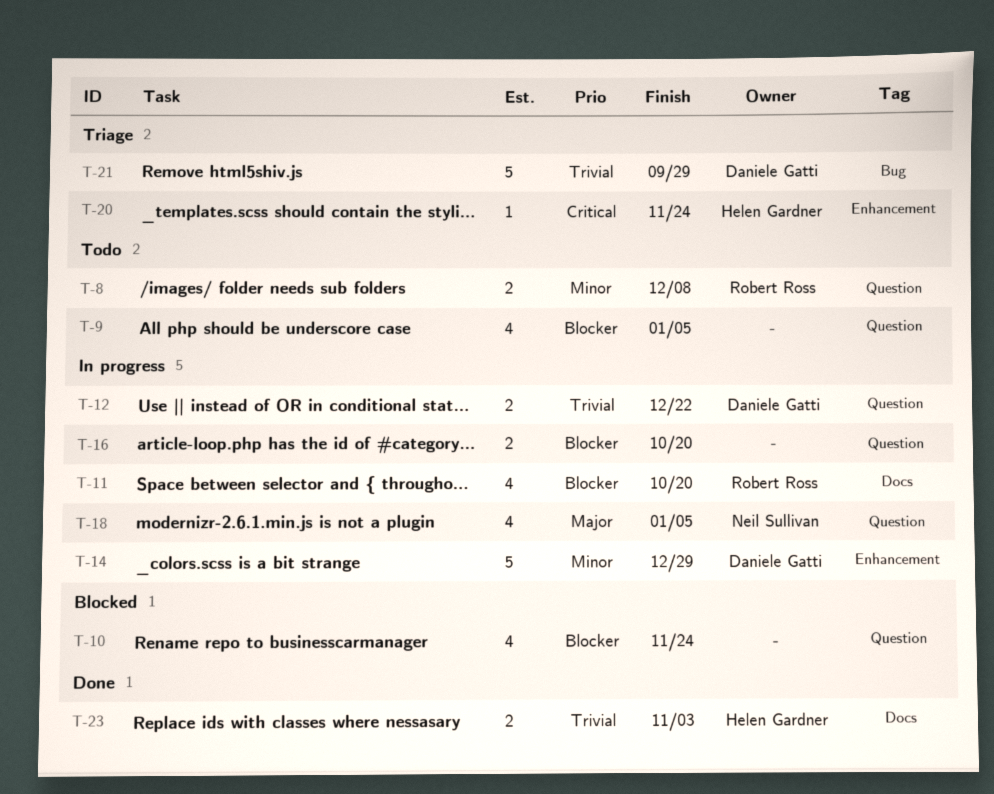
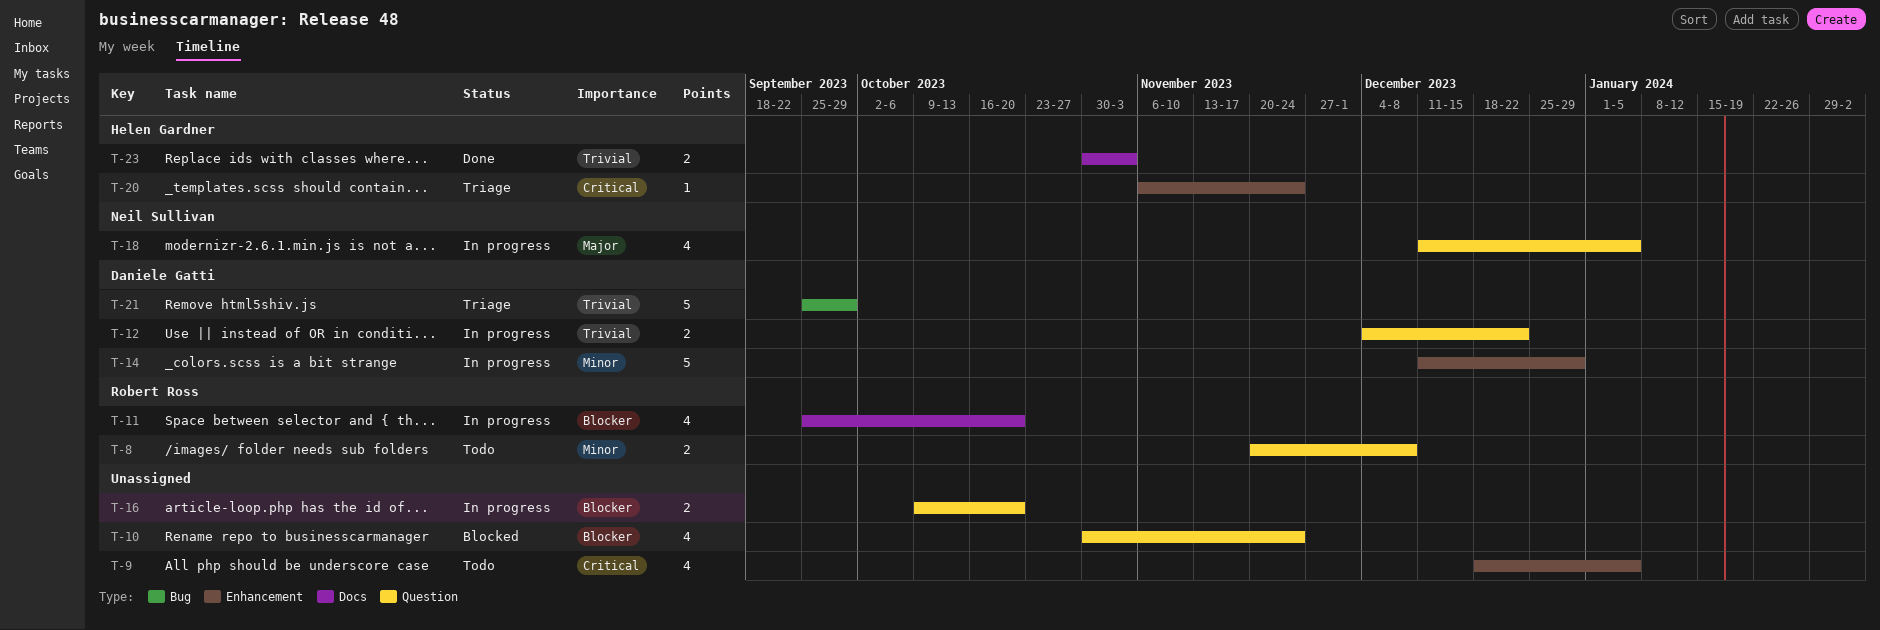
T-9, priority: Blocker -> Critical
T-9, label: Question -> Enhancement

